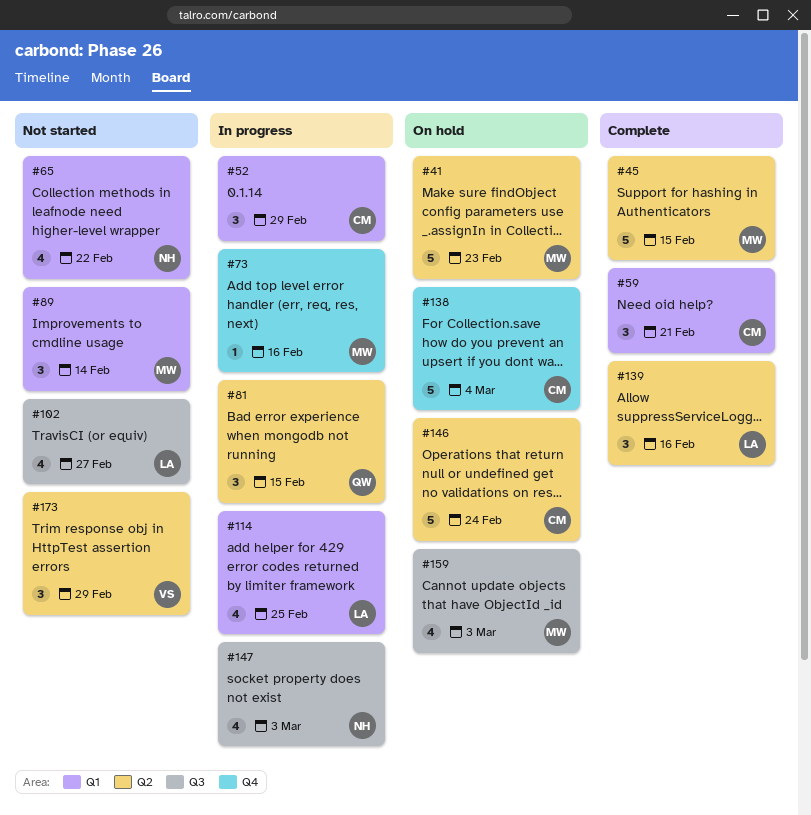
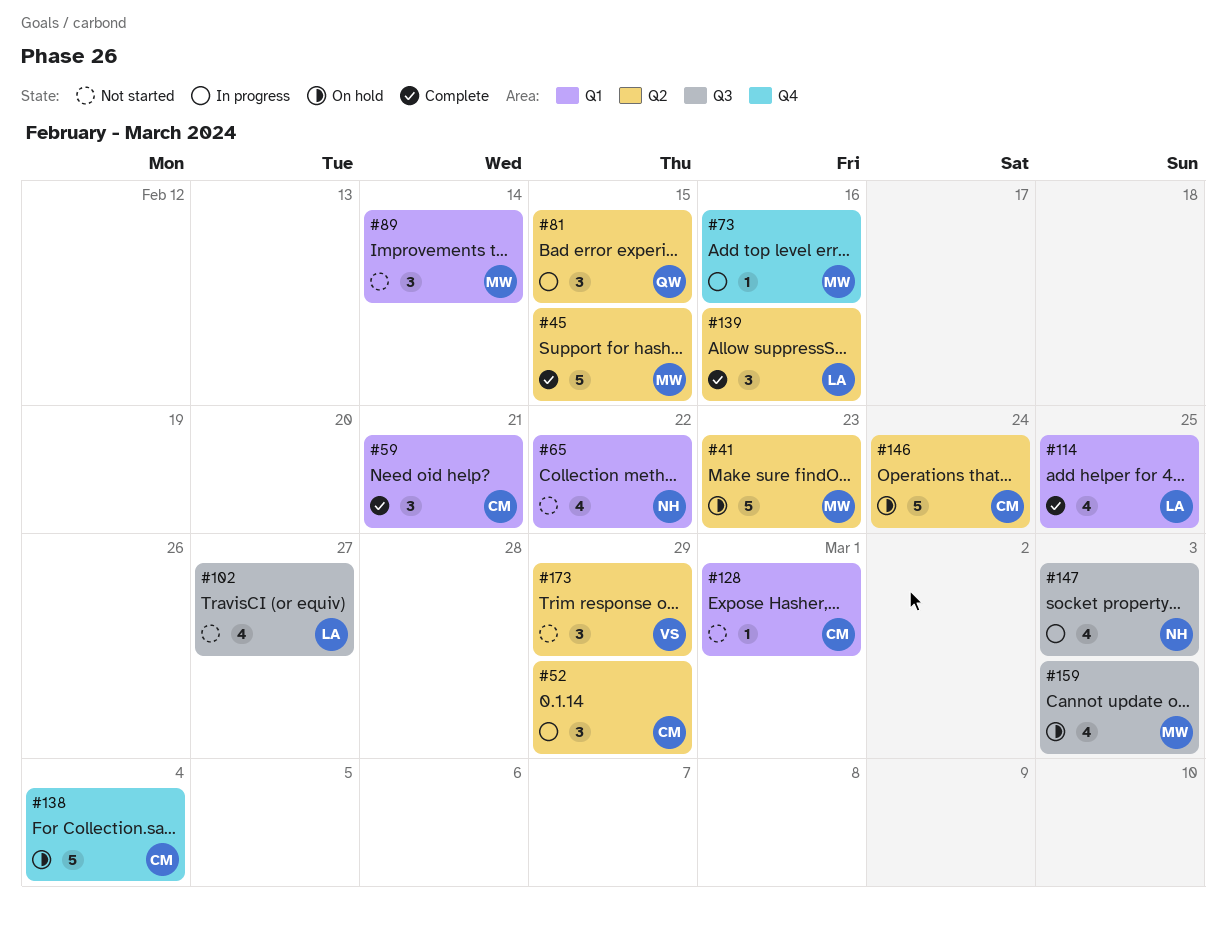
#52, label: Q1 -> Q2
#114, status: In progress -> Complete
#128: none -> present

